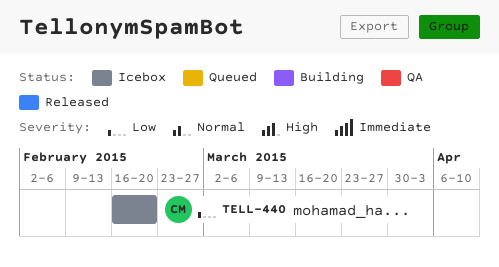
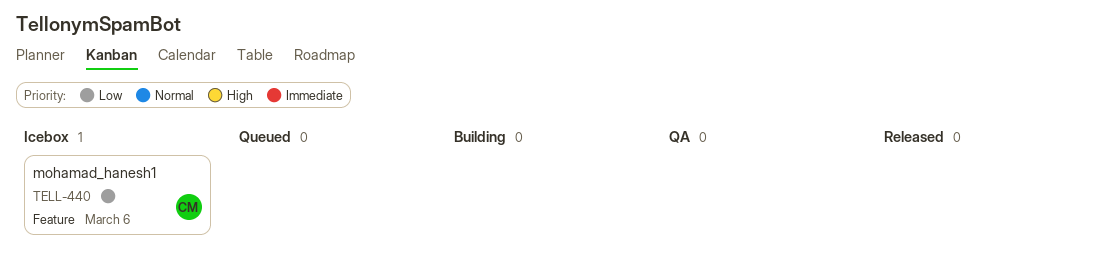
TELL-440, due: Feb 20 -> Mar 6

